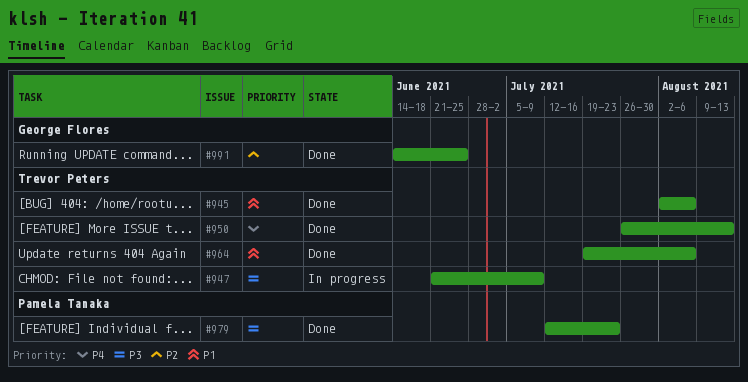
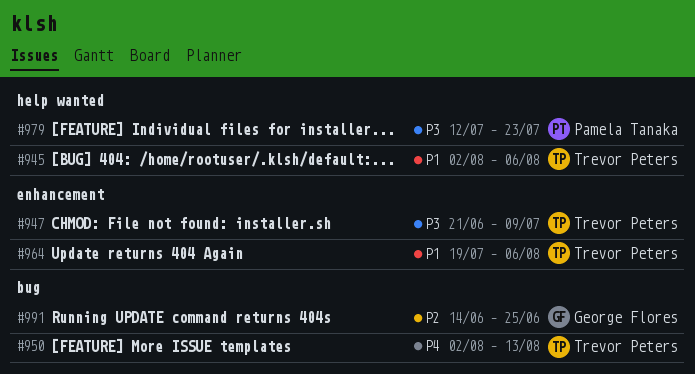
#950, start: Jul 26 -> Aug 2

